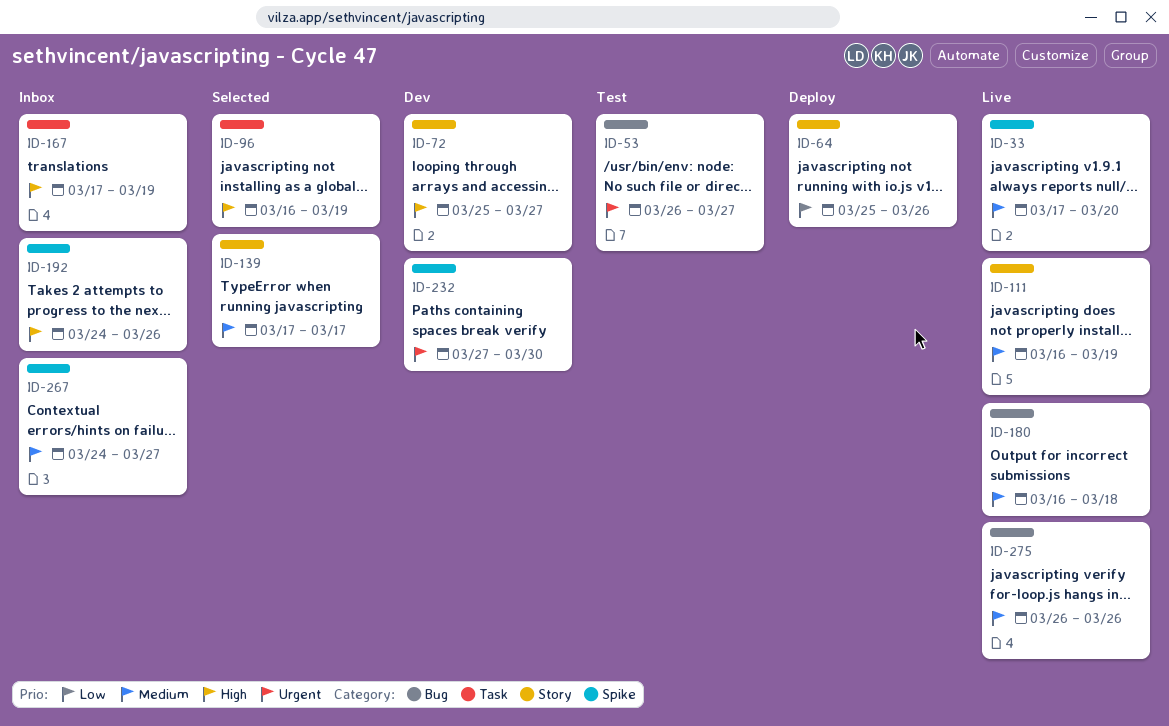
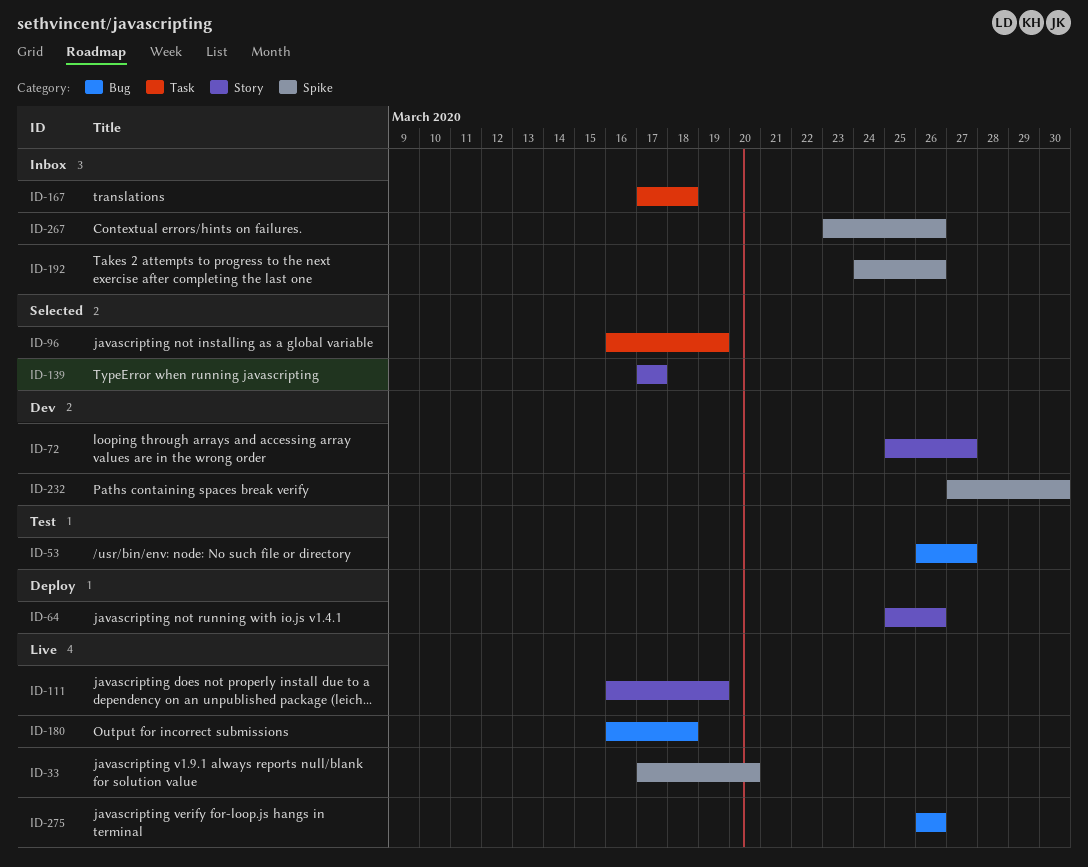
ID-167, due: Mar 19 -> Mar 18
ID-267, start: Mar 24 -> Mar 23
ID-267, due: Mar 27 -> Mar 26

